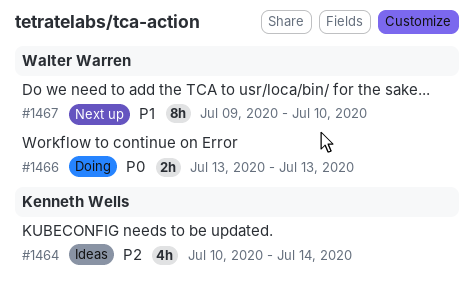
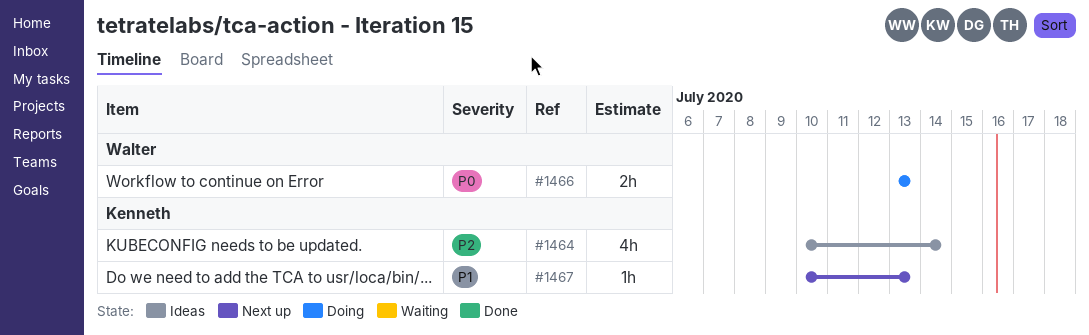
#1467, owner: Walter Warren -> Kenneth Wells
#1467, estimate: 8h -> 1h
#1467, start: Jul 9 -> Jul 10
#1467, due: Jul 10 -> Jul 13

